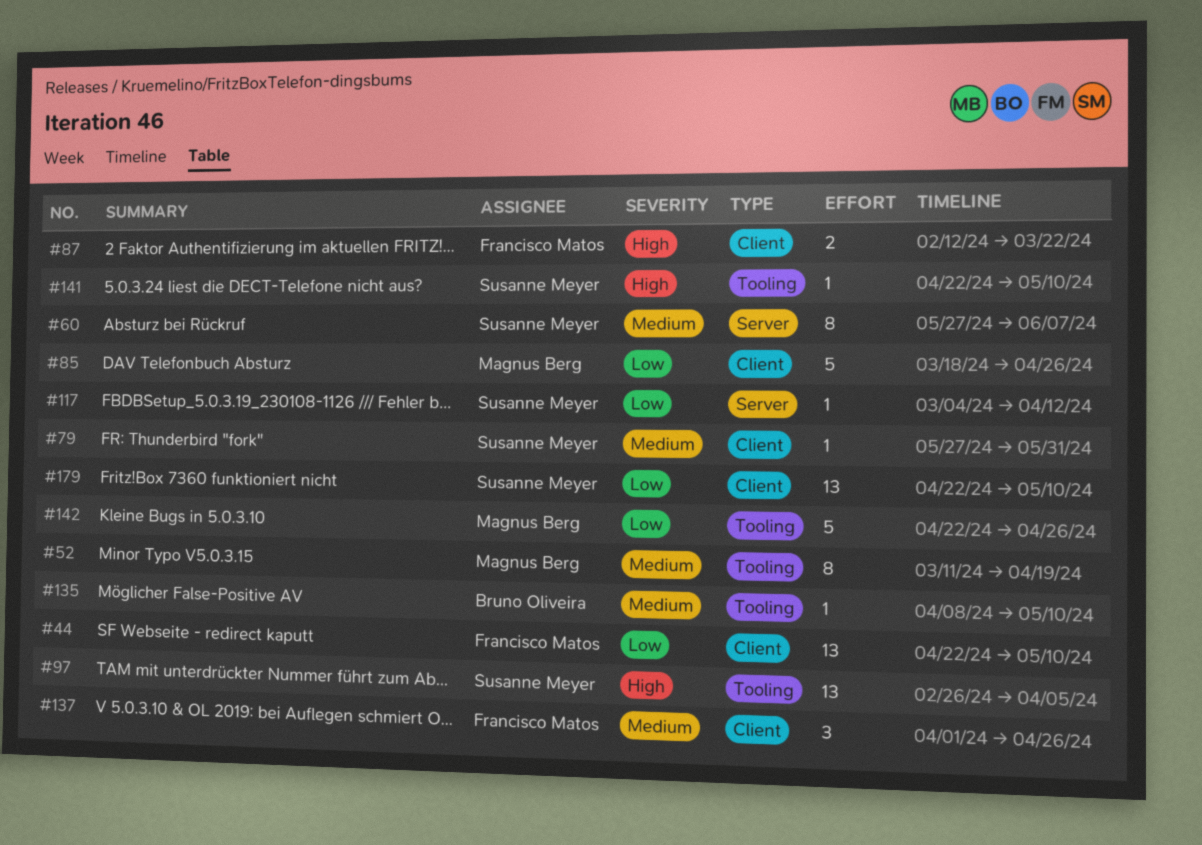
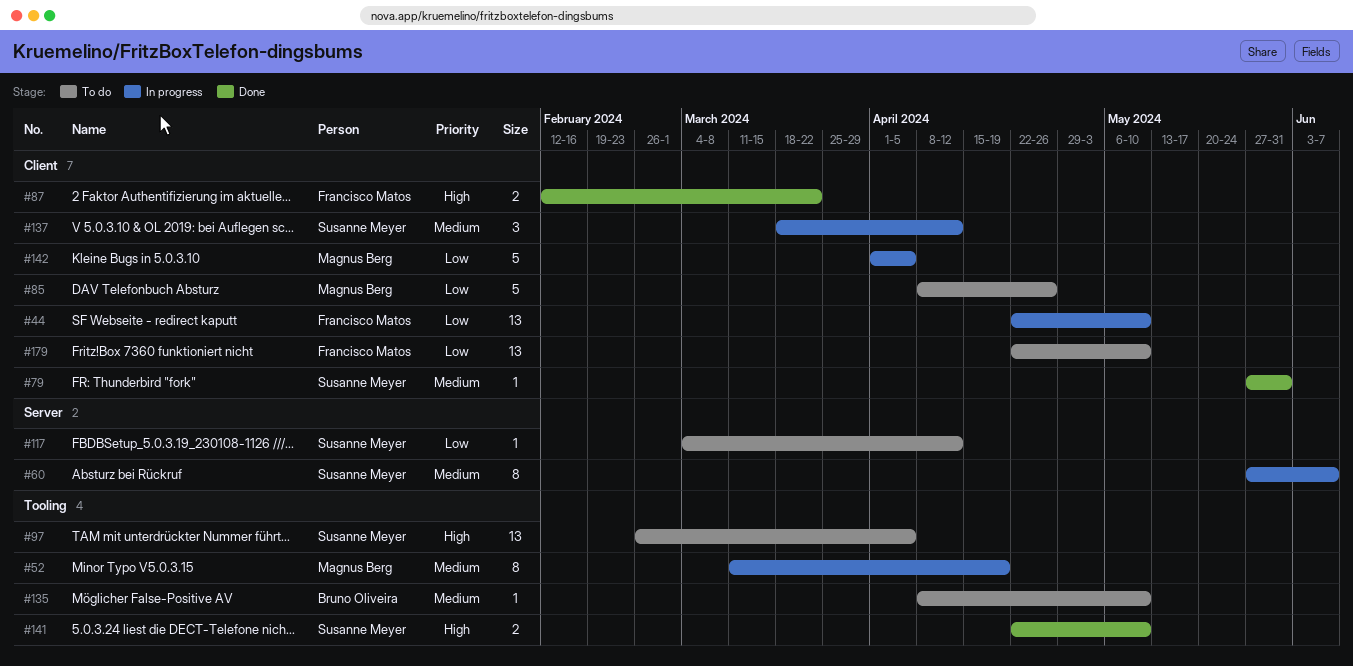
#85, start: Mar 18 -> Apr 8
#137, owner: Francisco Matos -> Susanne Meyer
#137, start: Apr 1 -> Mar 18
#137, due: Apr 26 -> Apr 12
#141, estimate: 1 -> 2
#142, label: Tooling -> Client
#142, start: Apr 22 -> Apr 1
#142, due: Apr 26 -> Apr 5
#179, owner: Susanne Meyer -> Francisco Matos

